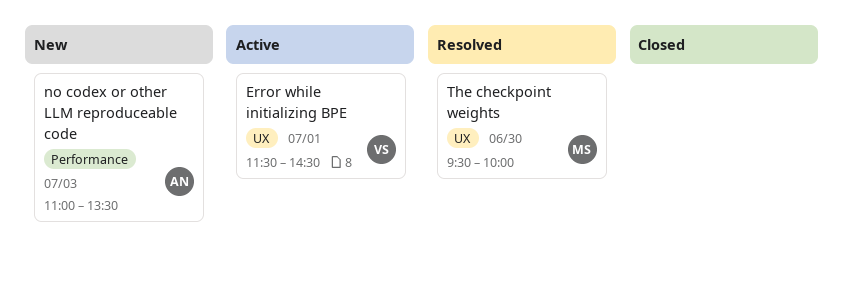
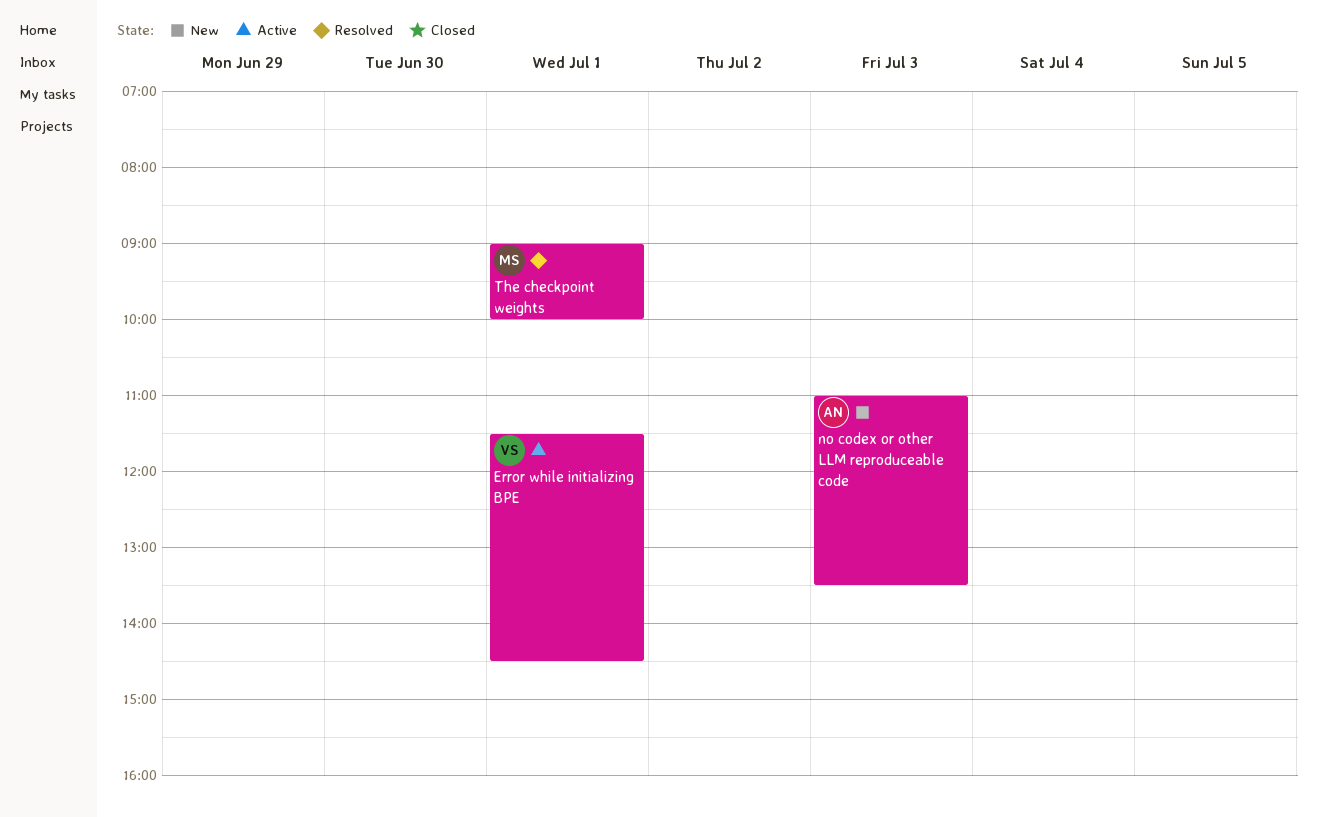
The checkpoint weights, day: Jun 30 -> Jul 1
The checkpoint weights, begins: 09:30 -> 09:00

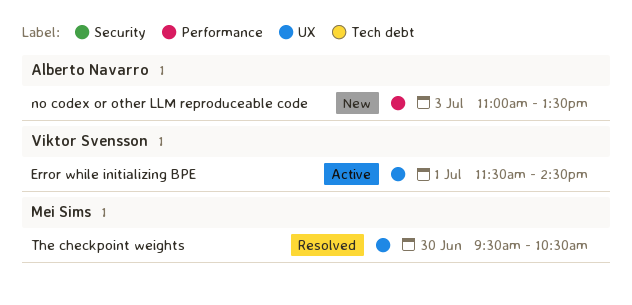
The checkpoint weights, day: Jul 1 -> Jun 30
The checkpoint weights, begins: 09:00 -> 09:30
The checkpoint weights, ends: 10:00 -> 10:30

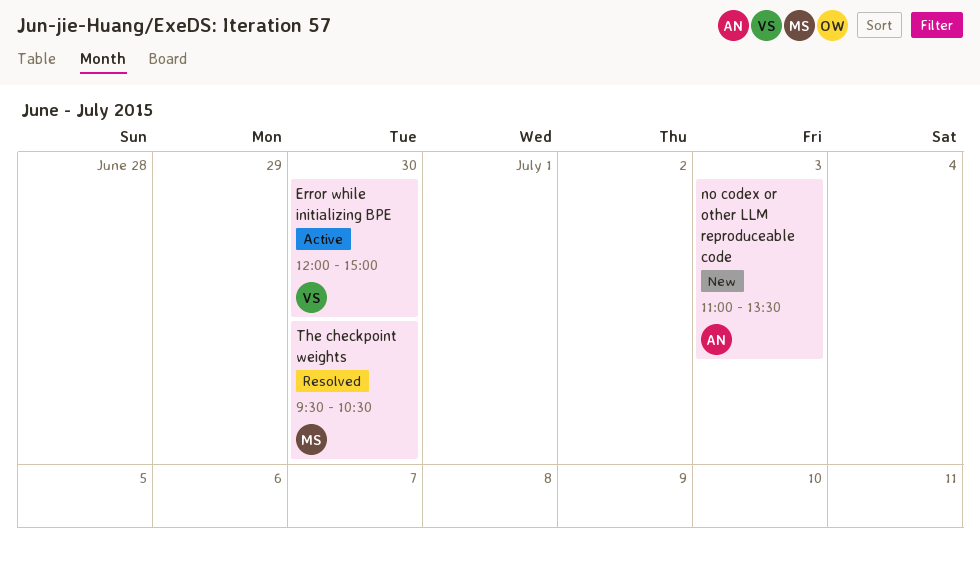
Error while initializing BPE, day: Jul 1 -> Jun 30
Error while initializing BPE, begins: 11:30 -> 12:00
Error while initializing BPE, ends: 14:30 -> 15:00

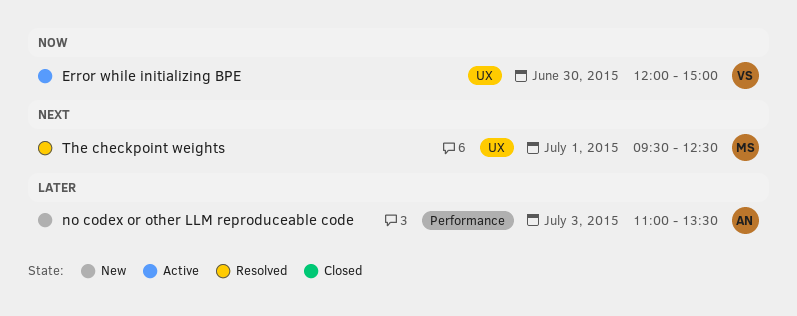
The checkpoint weights, day: Jun 30 -> Jul 1
The checkpoint weights, ends: 10:30 -> 12:30

